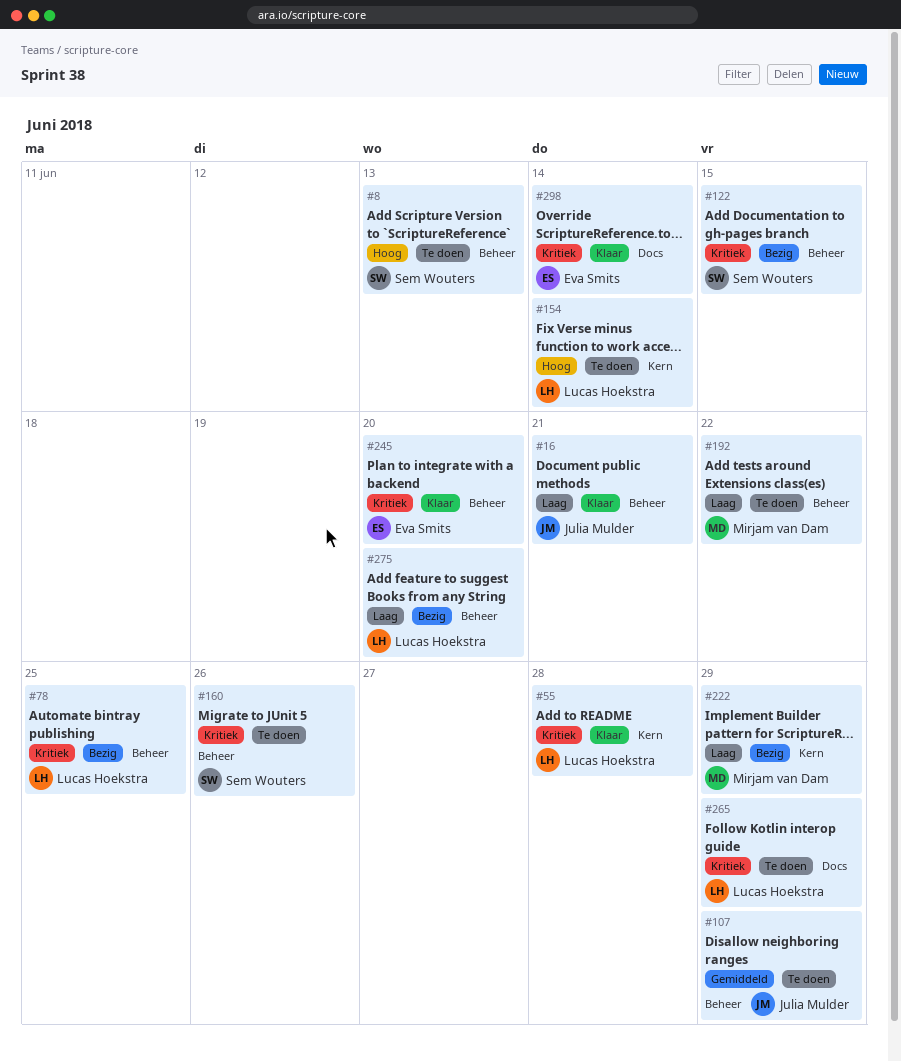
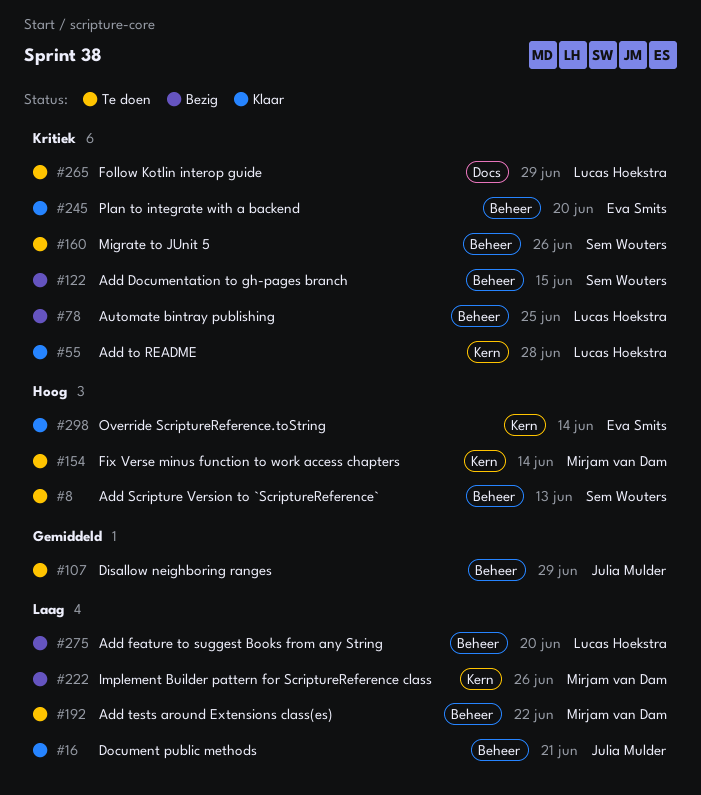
#154, owner: Lucas Hoekstra -> Mirjam van Dam
#222, due: Jun 29 -> Jun 26
#298, priority: Kritiek -> Hoog
#298, label: Docs -> Kern

